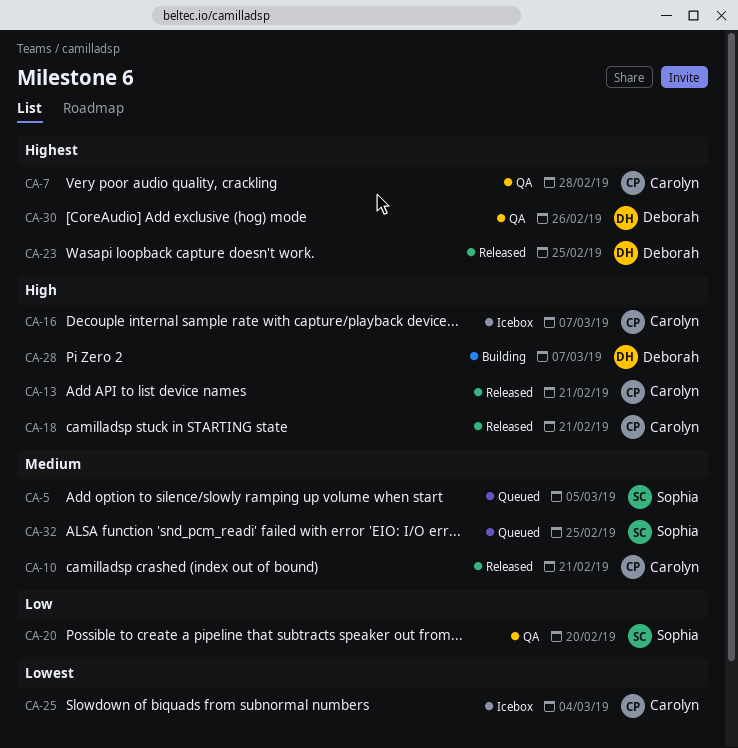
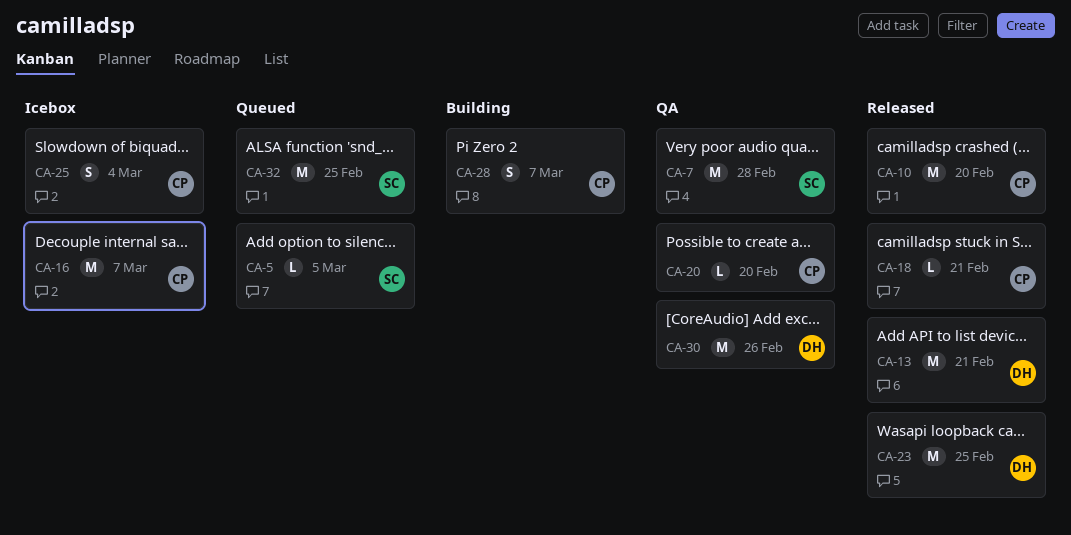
CA-7, owner: Carolyn -> Sophia
CA-10, due: Feb 21 -> Feb 20
CA-13, owner: Carolyn -> Deborah
CA-20, owner: Sophia -> Carolyn
CA-28, owner: Deborah -> Carolyn

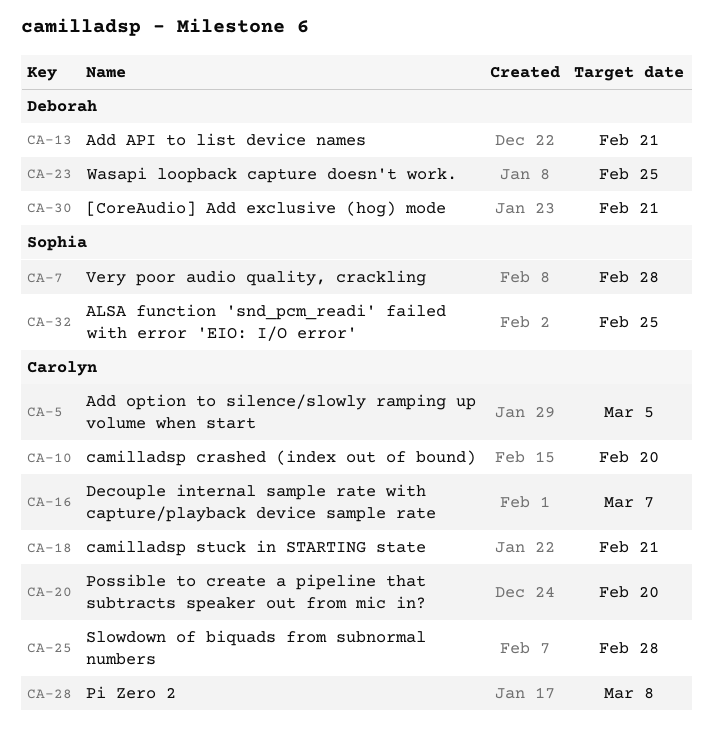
CA-5, owner: Sophia -> Carolyn
CA-25, due: Mar 4 -> Feb 28
CA-28, due: Mar 7 -> Mar 8
CA-30, due: Feb 26 -> Feb 21

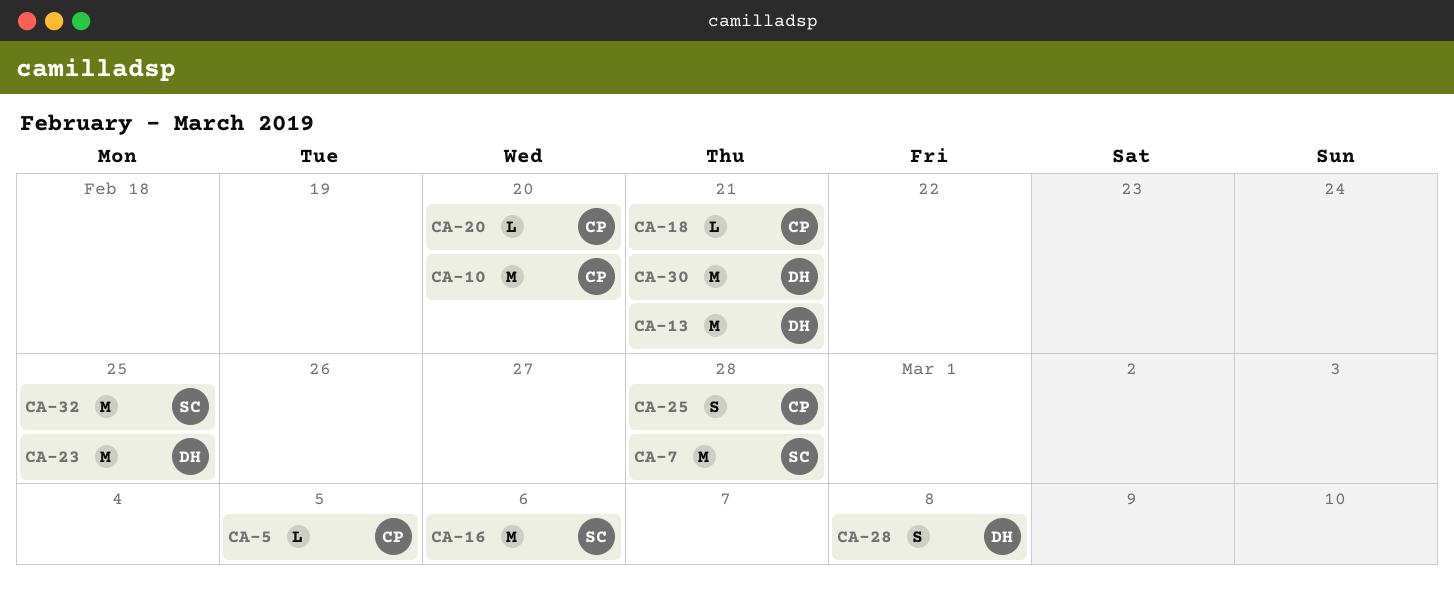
CA-16, owner: Carolyn -> Sophia
CA-16, due: Mar 7 -> Mar 6
CA-28, owner: Carolyn -> Deborah

